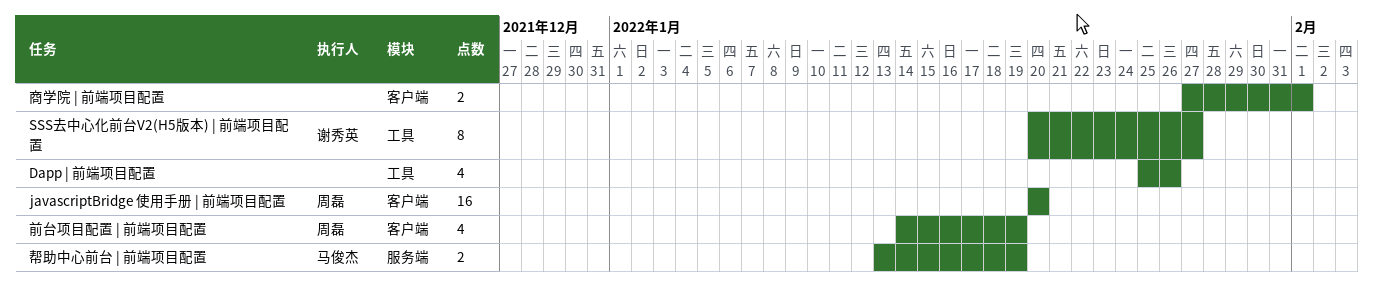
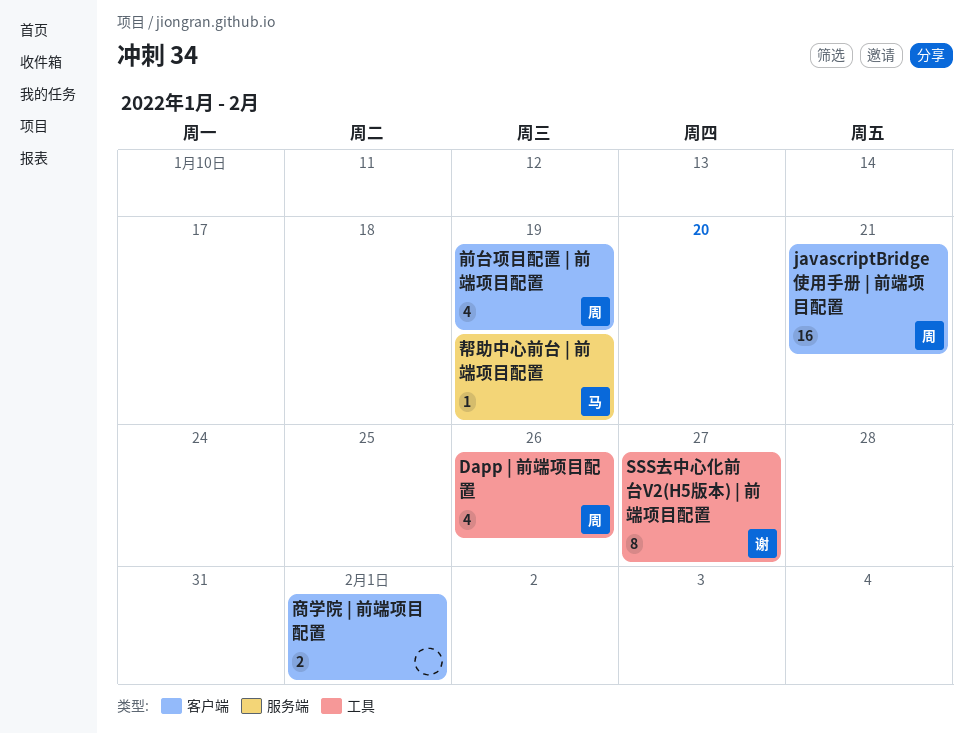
Dapp | 前端项目配置, owner: none -> 周磊
javascriptBridge 使用手册 | 前端项目配置, due: Jan 20 -> Jan 21
帮助中心前台 | 前端项目配置, estimate: 2 -> 1

